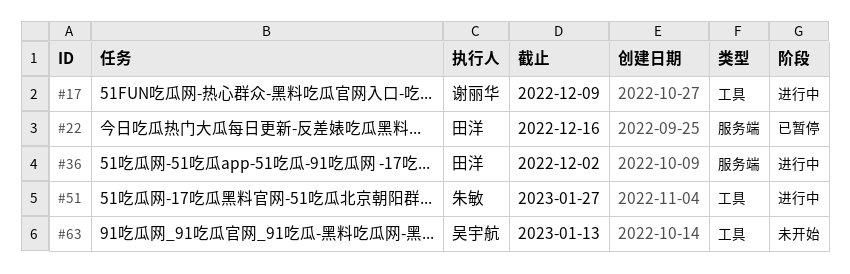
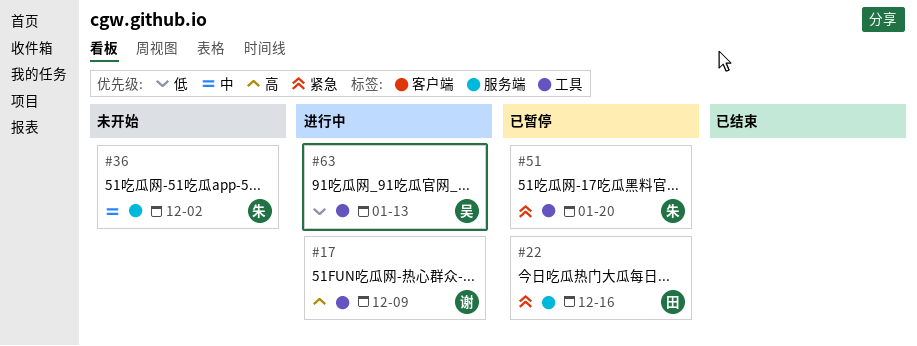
#36, status: 进行中 -> 未开始
#36, owner: 田洋 -> 朱敏
#51, status: 进行中 -> 已暂停
#51, due: Jan 27 -> Jan 20
#63, status: 未开始 -> 进行中

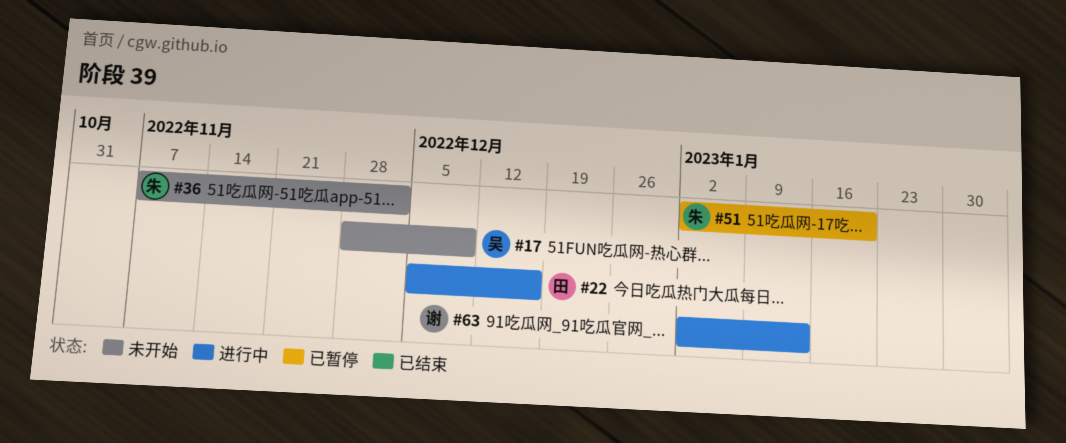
#17, status: 进行中 -> 未开始
#17, owner: 谢 -> 吴
#22, status: 已暂停 -> 进行中
#63, owner: 吴 -> 谢

